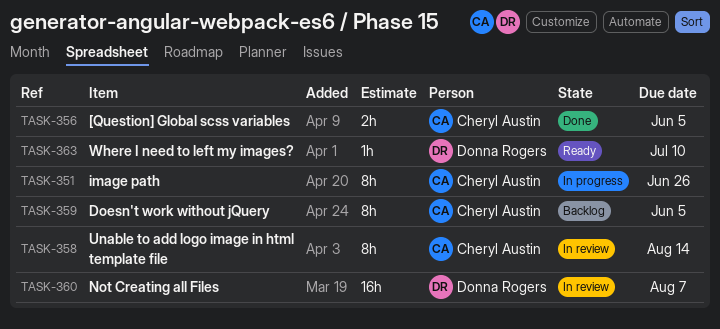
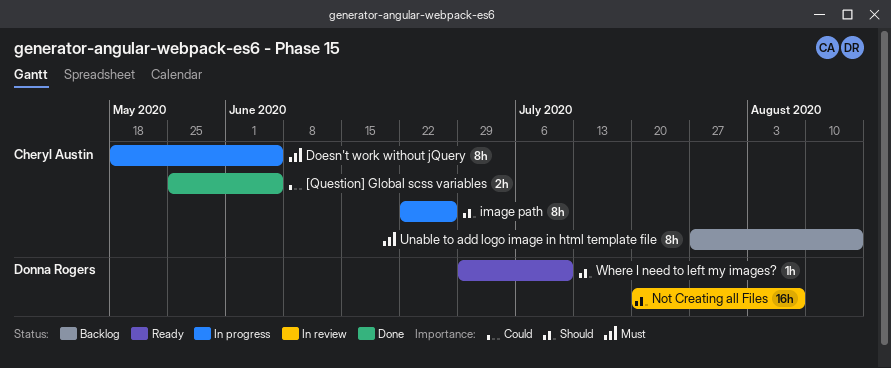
Doesn't work without jQuery, status: Backlog -> In progress
Unable to add logo image in html template file, status: In review -> Backlog

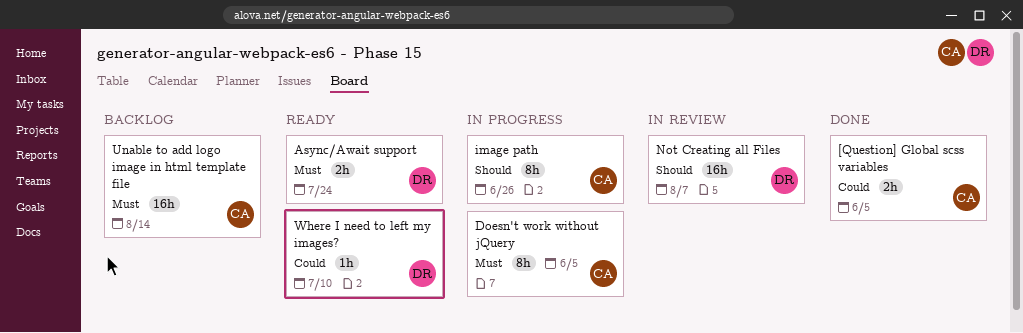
Async/Await support: none -> present
Unable to add logo image in html template file, estimate: 8h -> 16h
Where I need to left my images?, priority: Should -> Could

